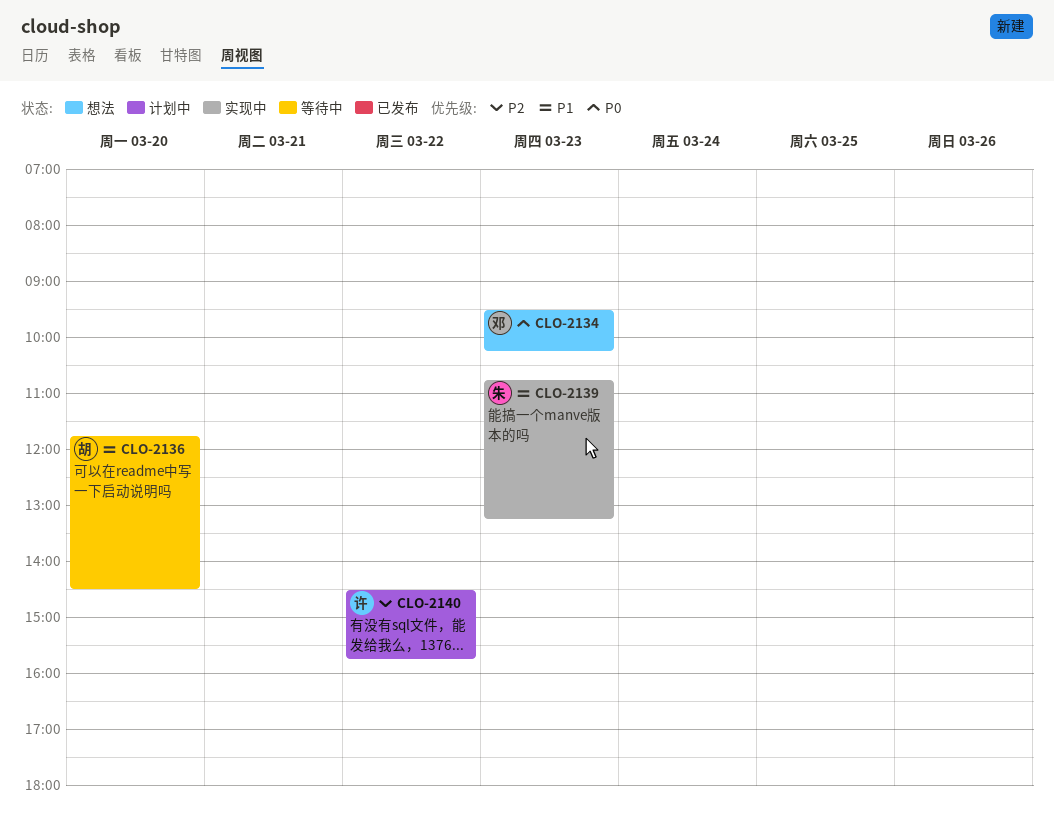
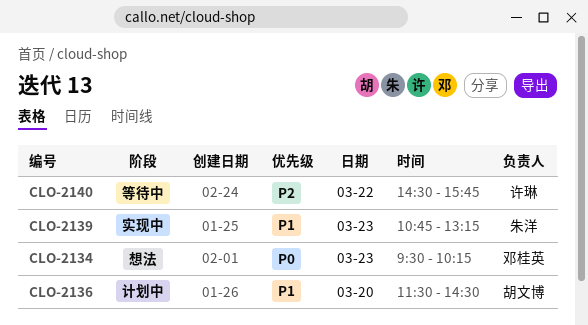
CLO-2136, status: 等待中 -> 计划中
CLO-2136, begins: 11:45 -> 11:30
CLO-2140, status: 计划中 -> 等待中

